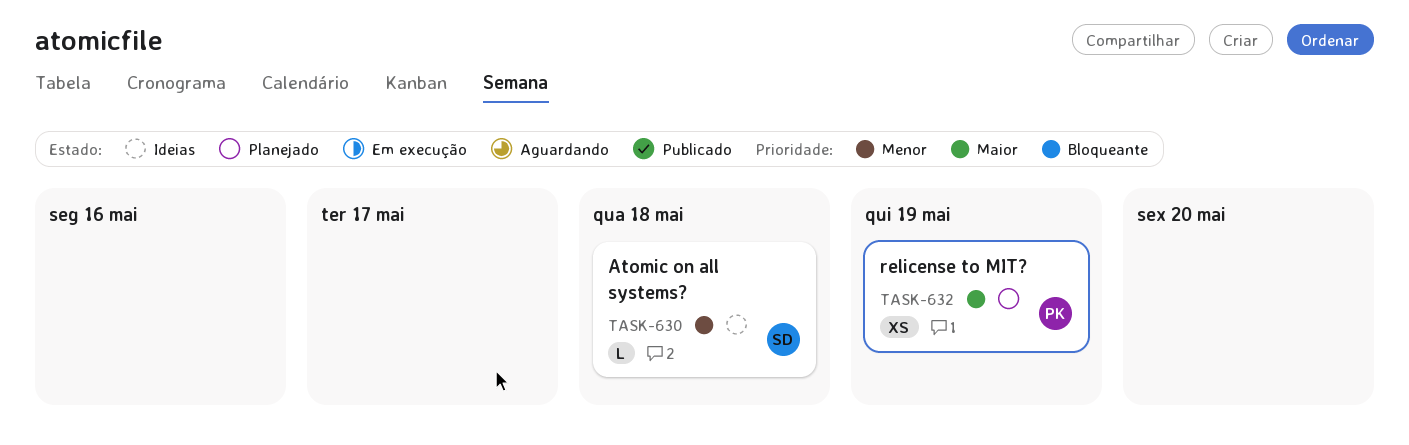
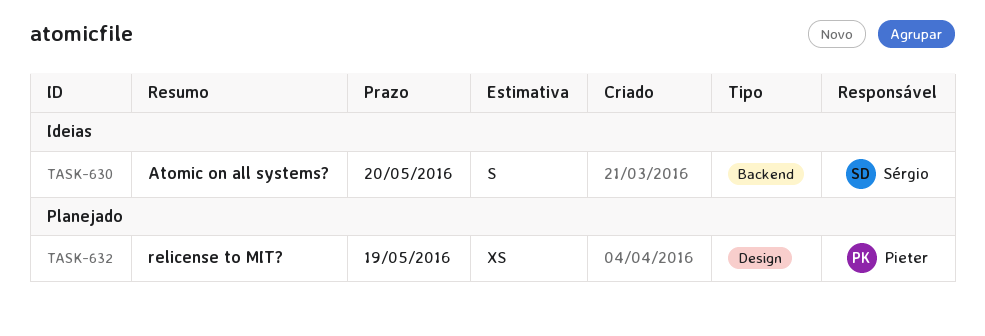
TASK-630, estimate: L -> S
TASK-630, due: May 18 -> May 20

